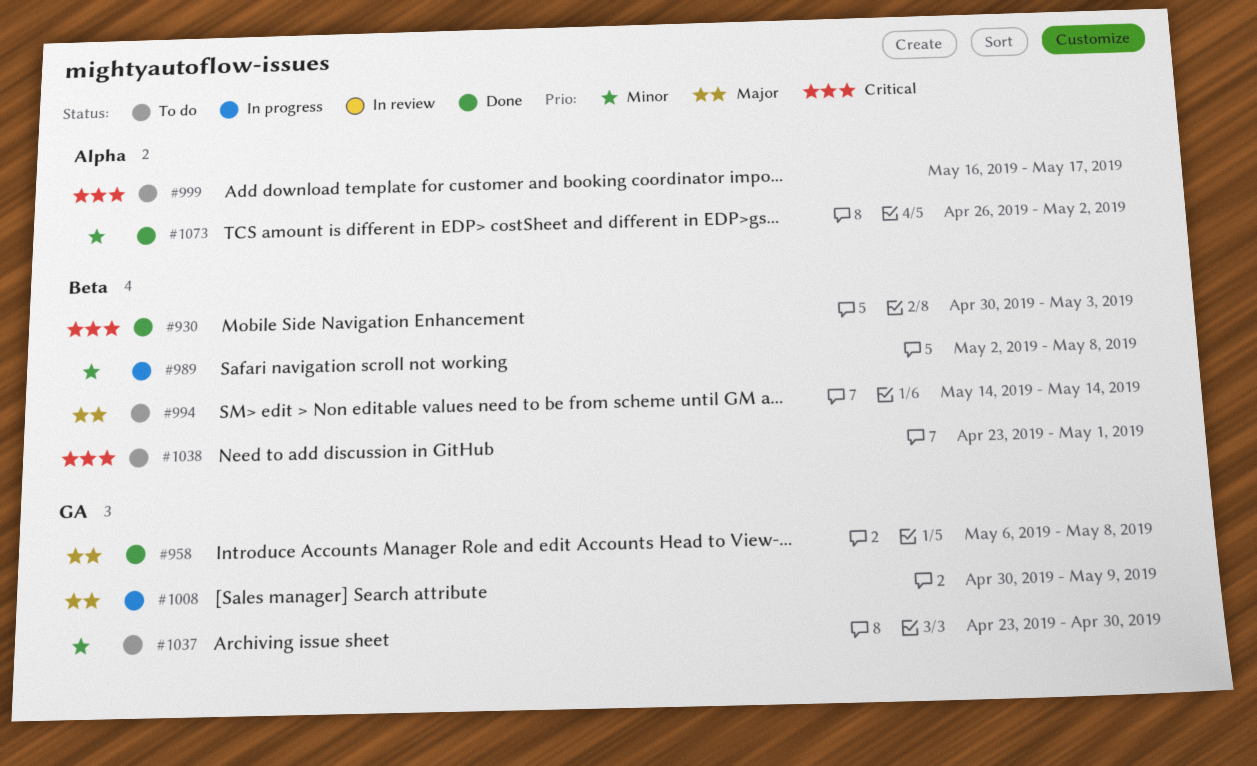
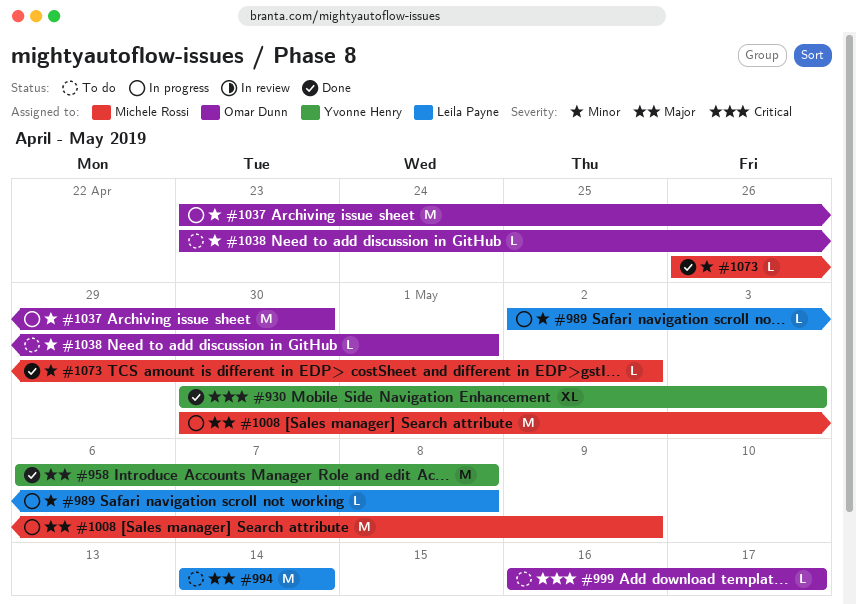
#1037, status: To do -> In progress
#1038, priority: Critical -> Minor

